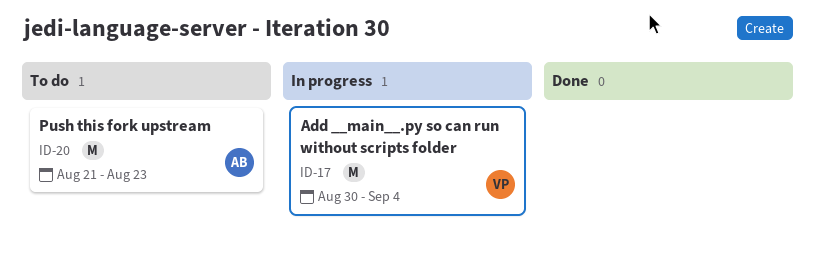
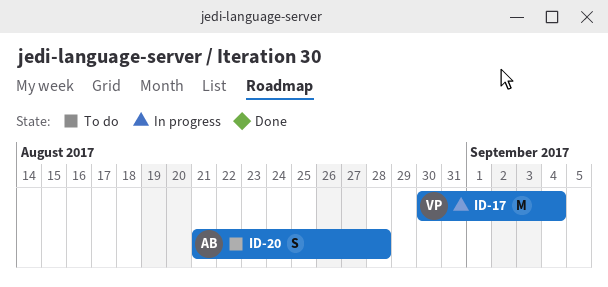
ID-20, estimate: M -> S
ID-20, due: Aug 23 -> Aug 28

